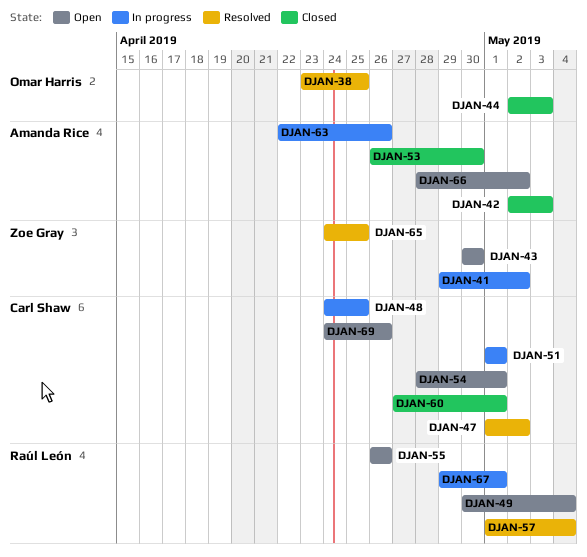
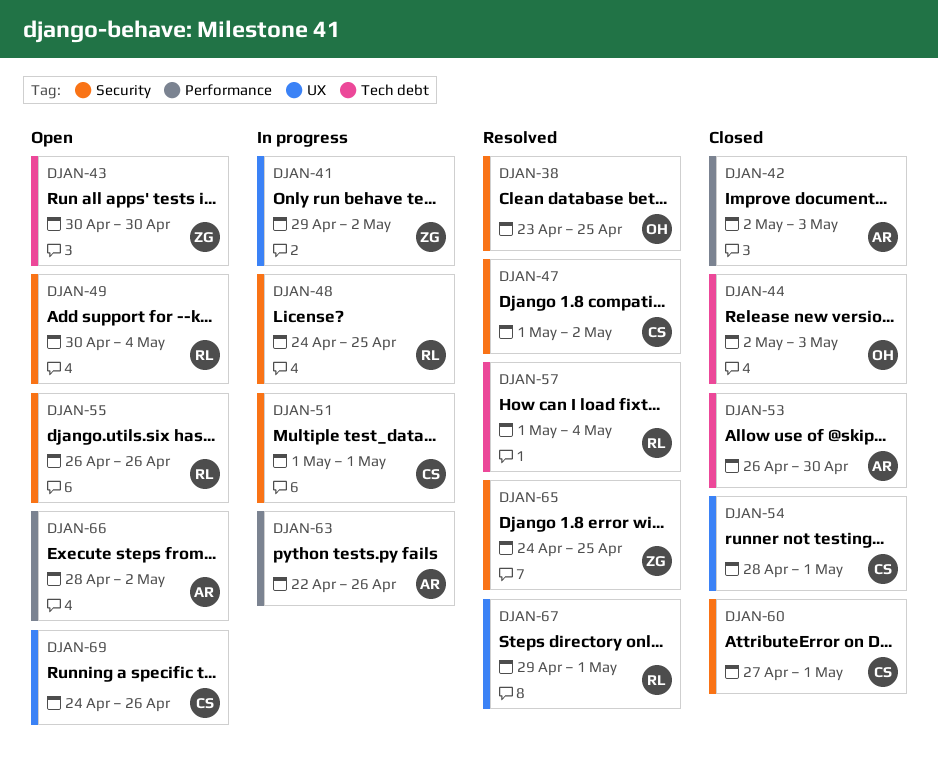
DJAN-48, owner: Carl Shaw -> Raúl León
DJAN-54, status: Open -> Closed
DJAN-67, status: In progress -> Resolved

